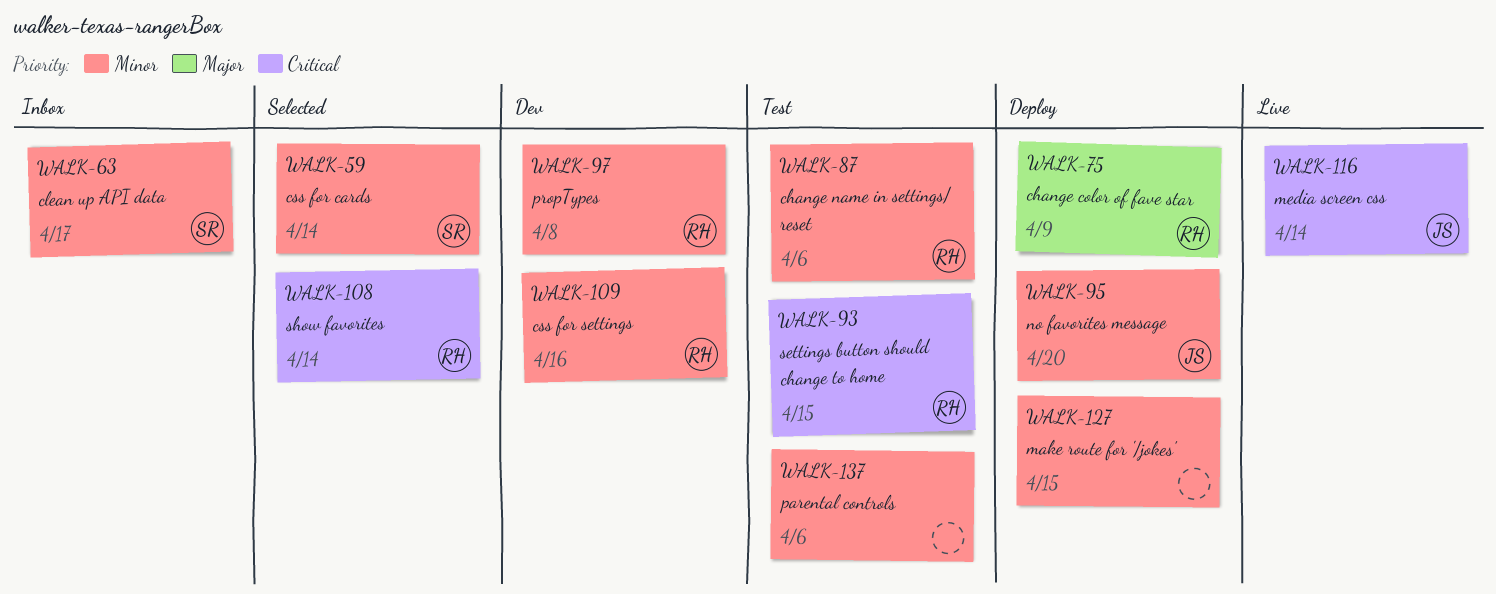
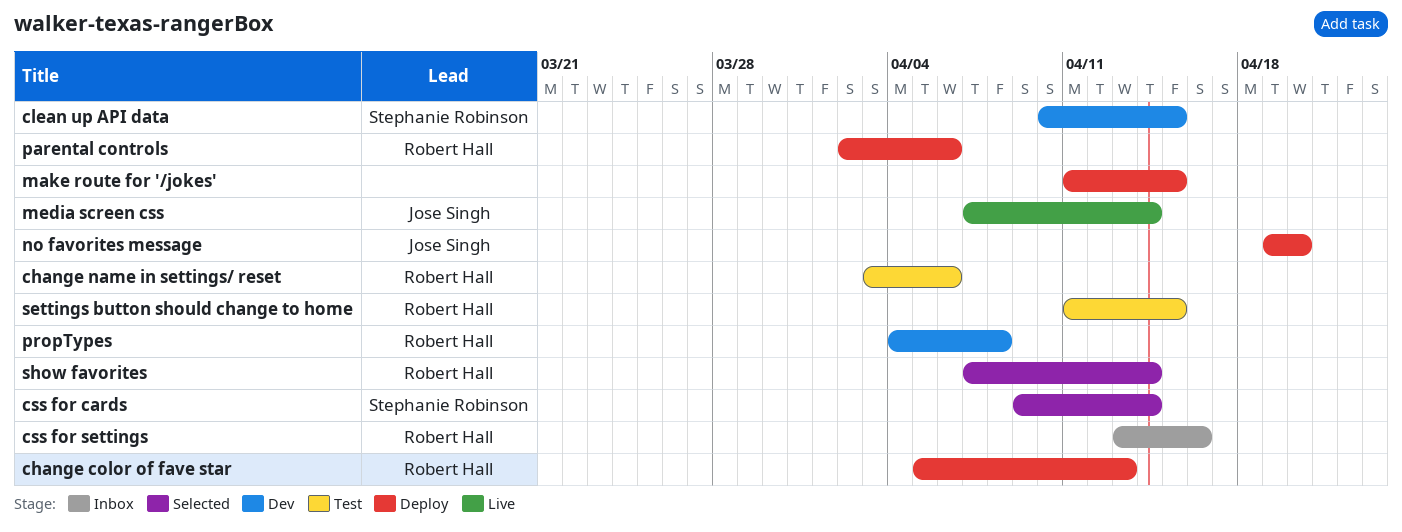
change color of fave star, due: Apr 9 -> Apr 13
clean up API data, status: Inbox -> Dev
clean up API data, due: Apr 17 -> Apr 15
css for settings, status: Dev -> Inbox
parental controls, status: Test -> Deploy
parental controls, owner: none -> Robert Hall

